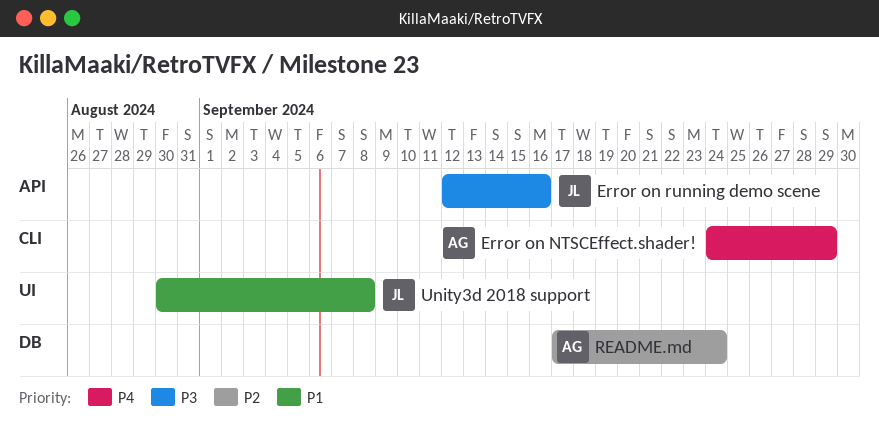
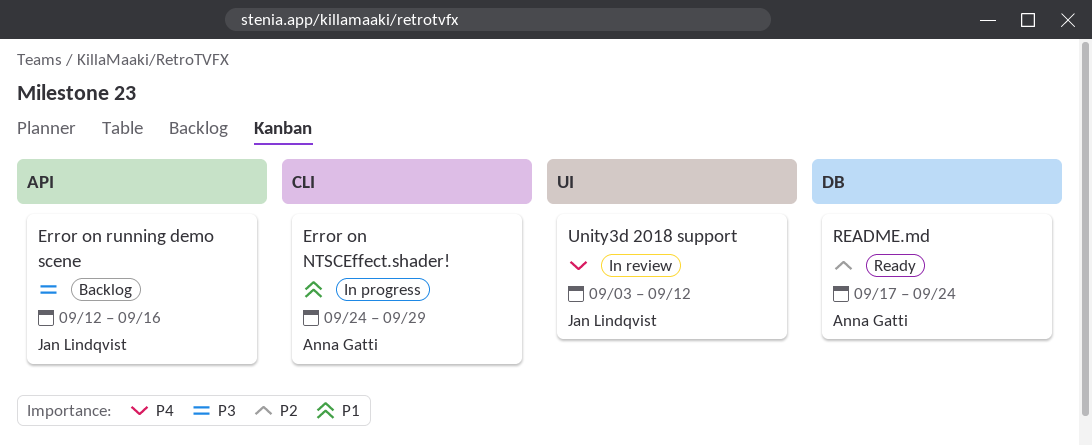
Error on NTSCEffect.shader!, priority: P4 -> P1
Unity3d 2018 support, priority: P1 -> P4
Unity3d 2018 support, start: Aug 30 -> Sep 3
Unity3d 2018 support, due: Sep 8 -> Sep 12

